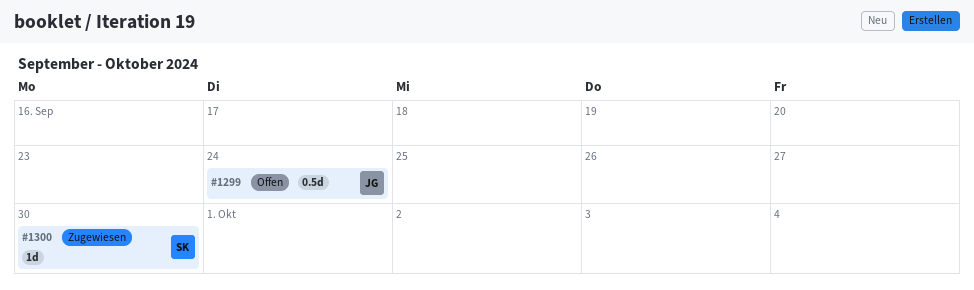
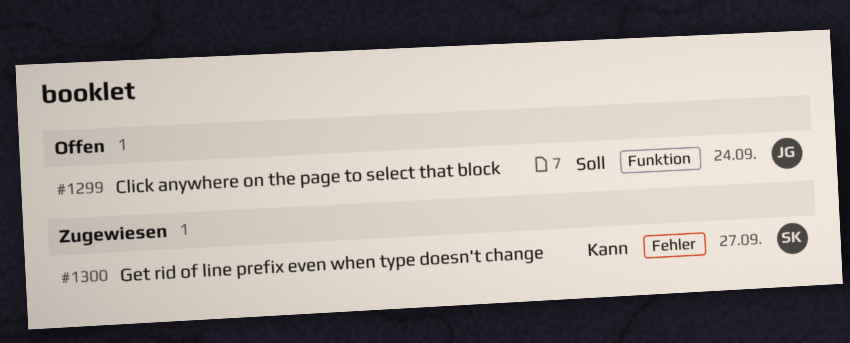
#1300, due: Sep 30 -> Sep 27

